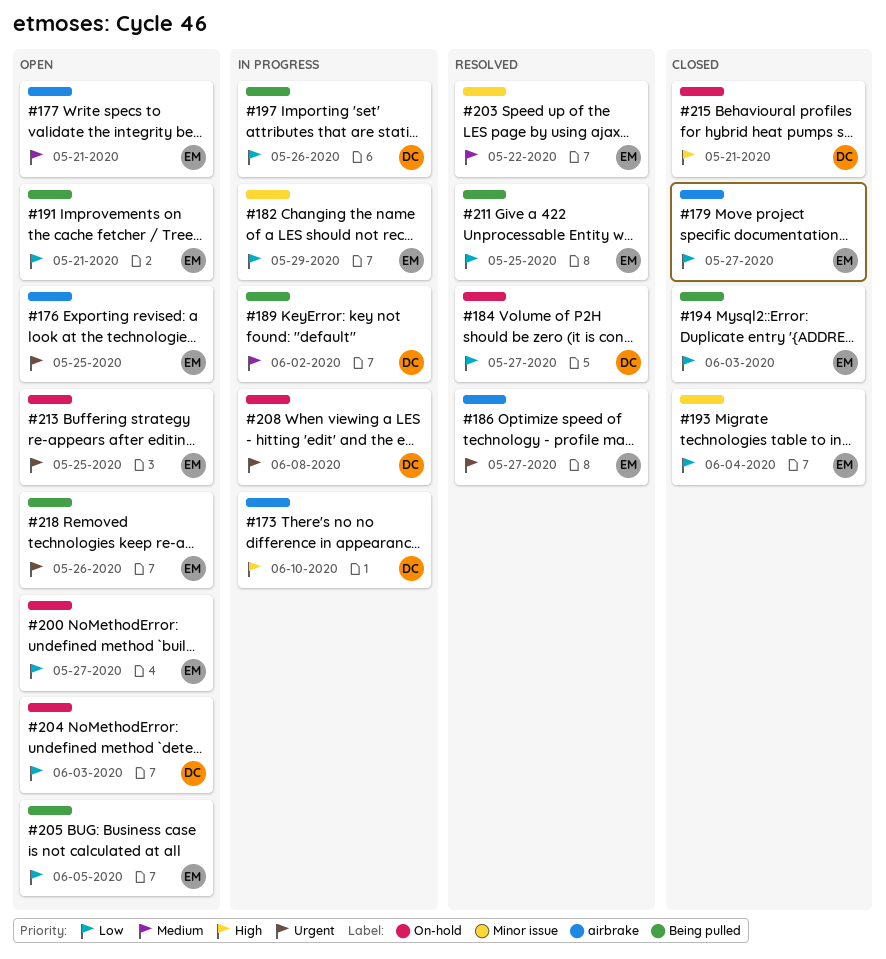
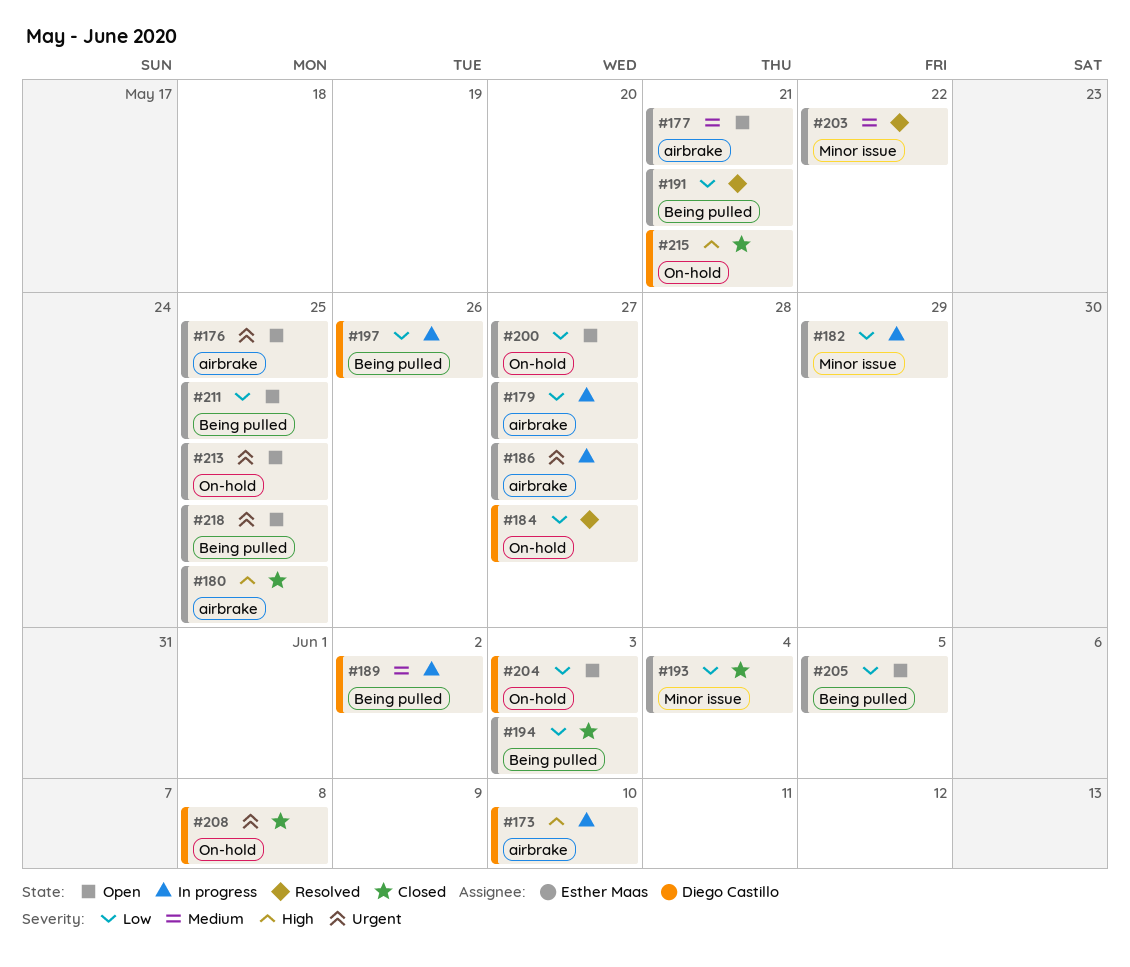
#179, status: Closed -> In progress
#180: none -> present
#186, status: Resolved -> In progress
#191, status: Open -> Resolved
#208, status: In progress -> Closed
#211, status: Resolved -> Open
#218, due: May 26 -> May 25

